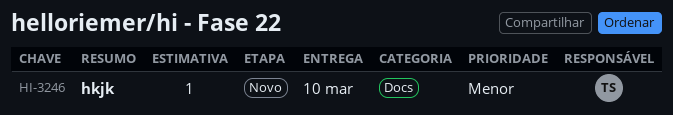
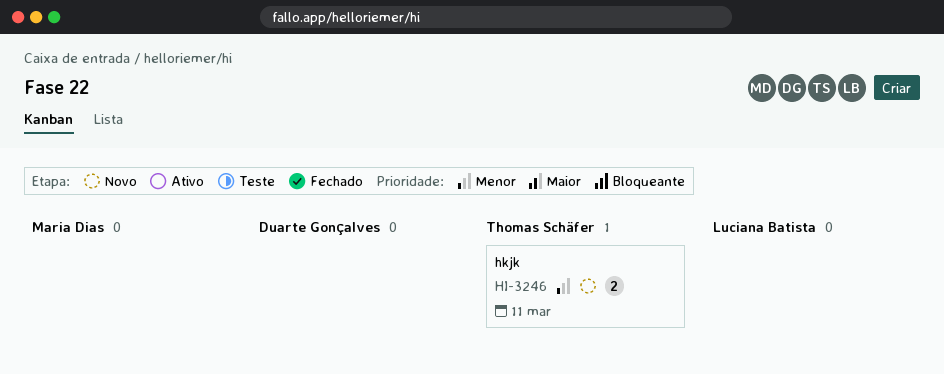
HI-3246, estimate: 1 -> 2
HI-3246, due: Mar 10 -> Mar 11

